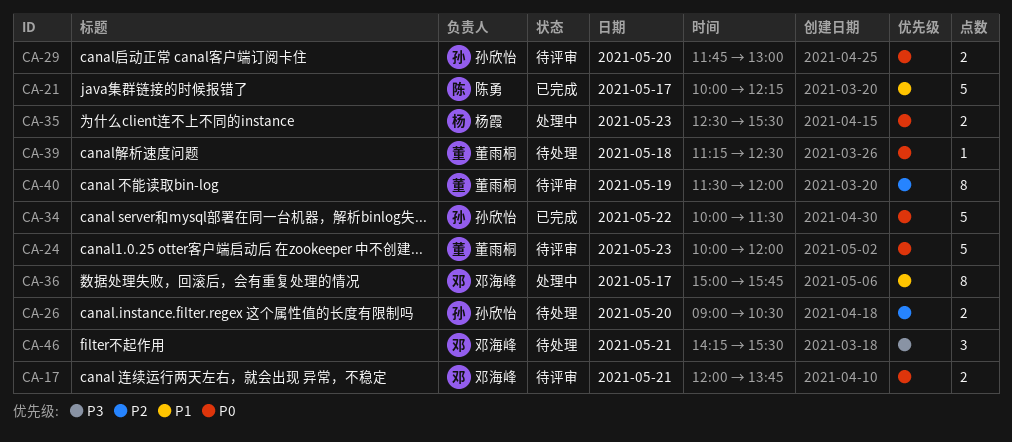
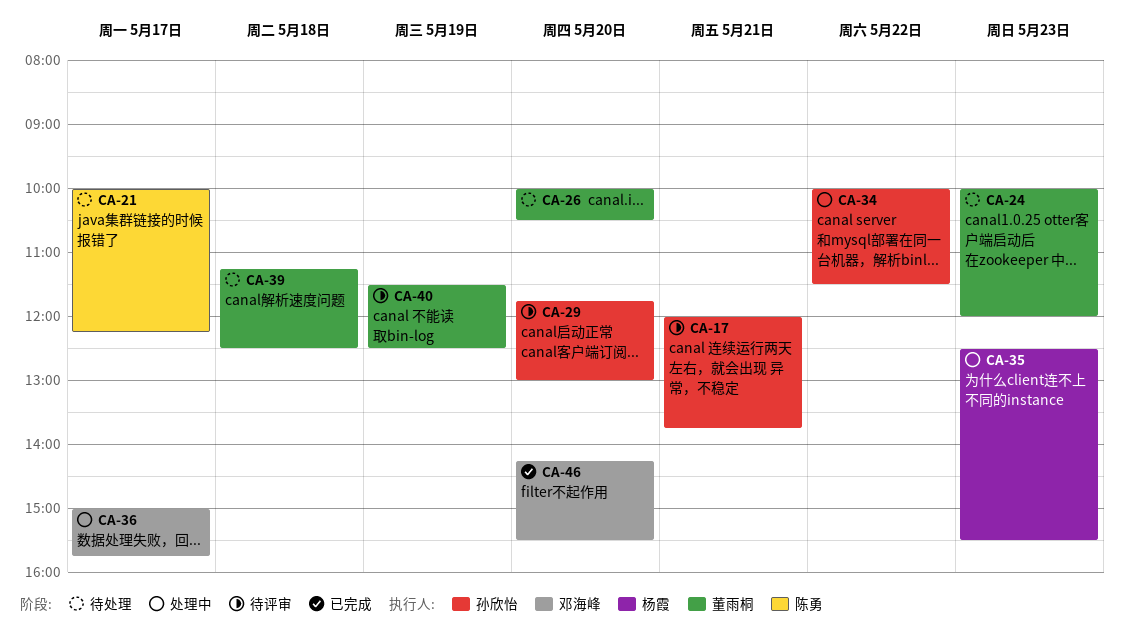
CA-17, owner: 邓海峰 -> 孙欣怡
CA-21, status: 已完成 -> 待处理
CA-24, status: 待评审 -> 待处理
CA-26, owner: 孙欣怡 -> 董雨桐
CA-26, begins: 09:00 -> 10:00
CA-34, status: 已完成 -> 处理中
CA-40, ends: 12:00 -> 12:30
CA-46, status: 待处理 -> 已完成
CA-46, day: May 21 -> May 20

